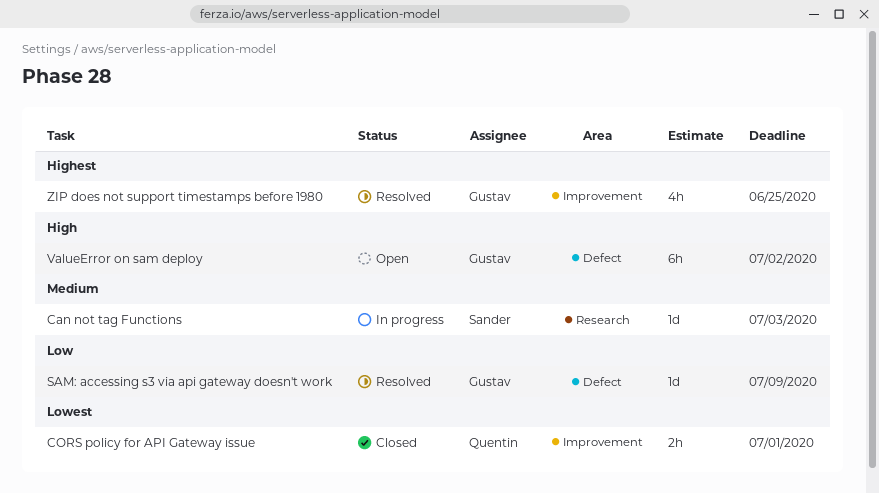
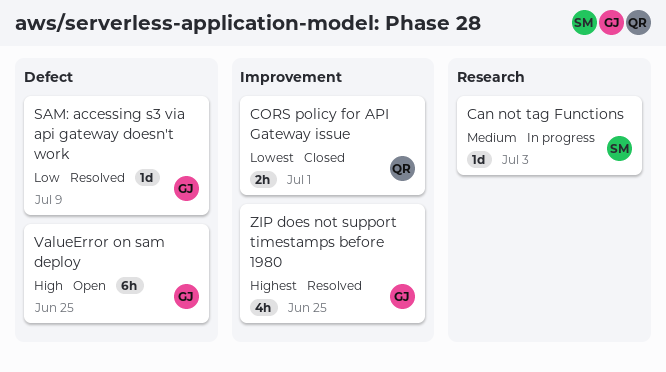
ValueError on sam deploy, due: Jul 2 -> Jun 25

